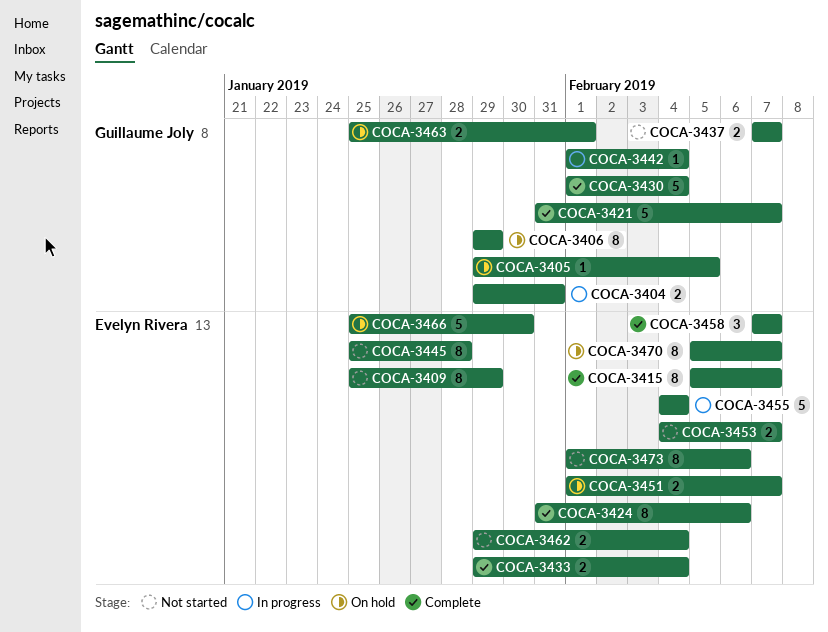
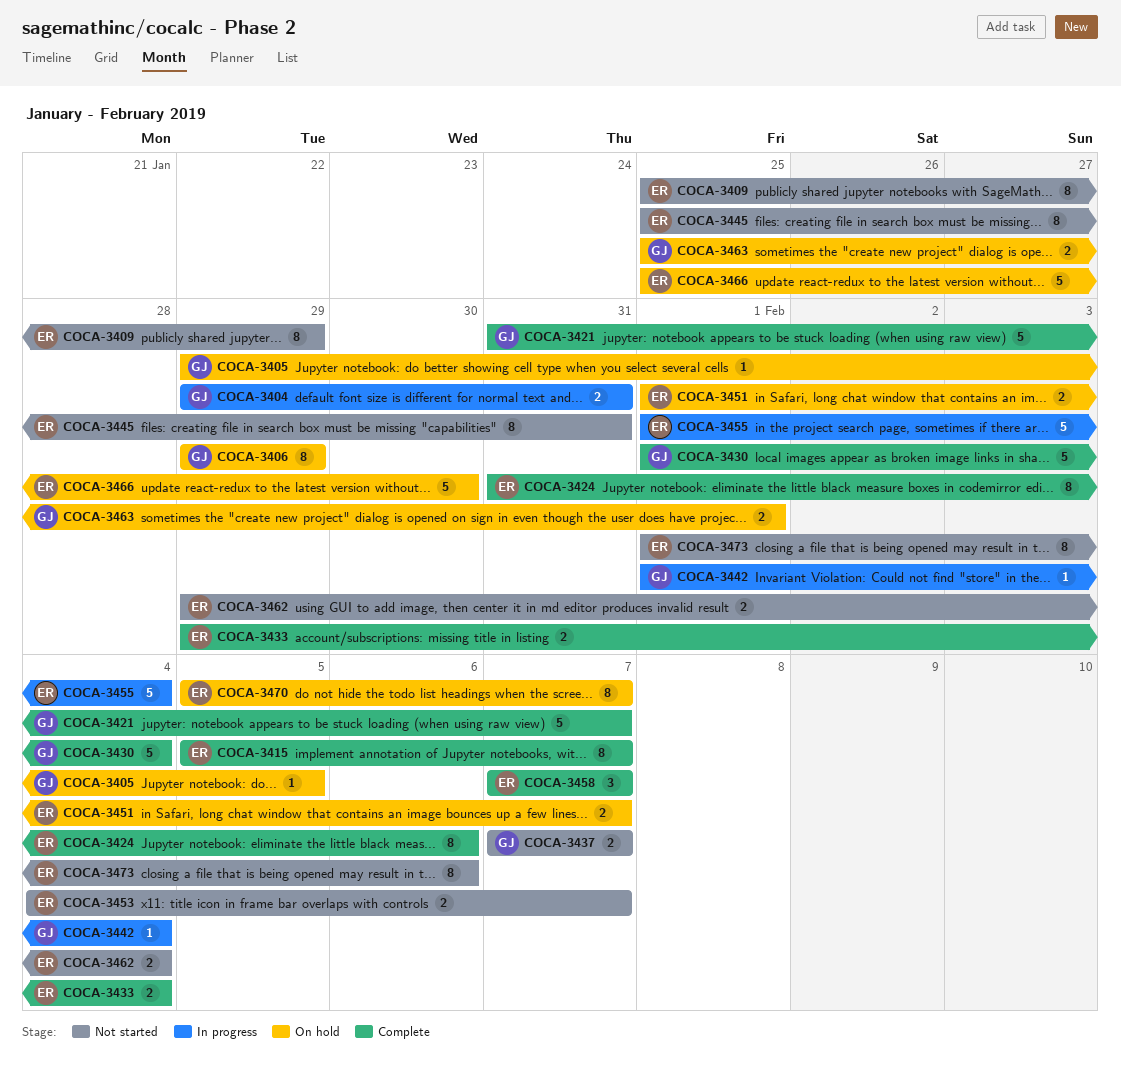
COCA-3445, due: Jan 28 -> Jan 31
COCA-3455, start: Feb 4 -> Feb 1

